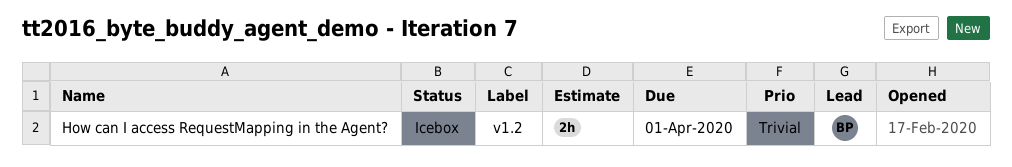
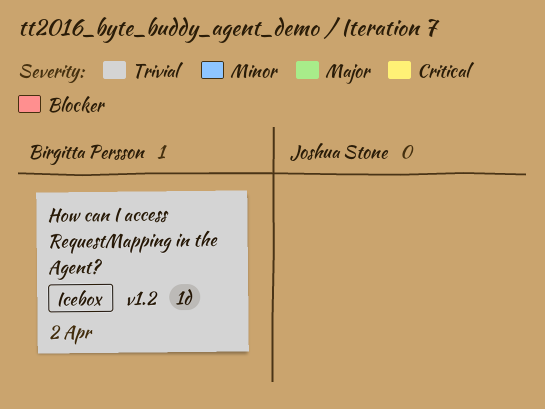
How can I access RequestMapping in the Agent?, estimate: 2h -> 1d
How can I access RequestMapping in the Agent?, due: Apr 1 -> Apr 2

